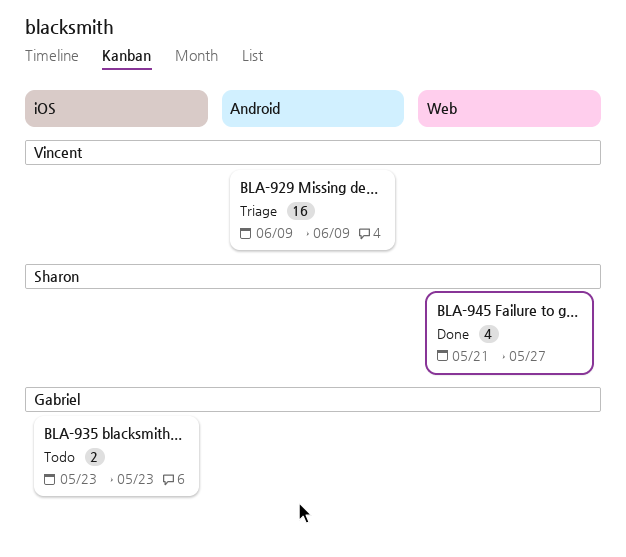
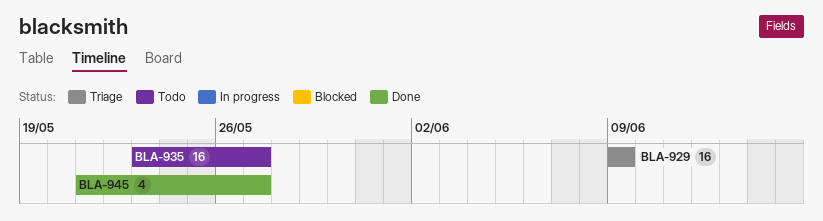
BLA-935, estimate: 2 -> 16
BLA-935, due: May 23 -> May 27

